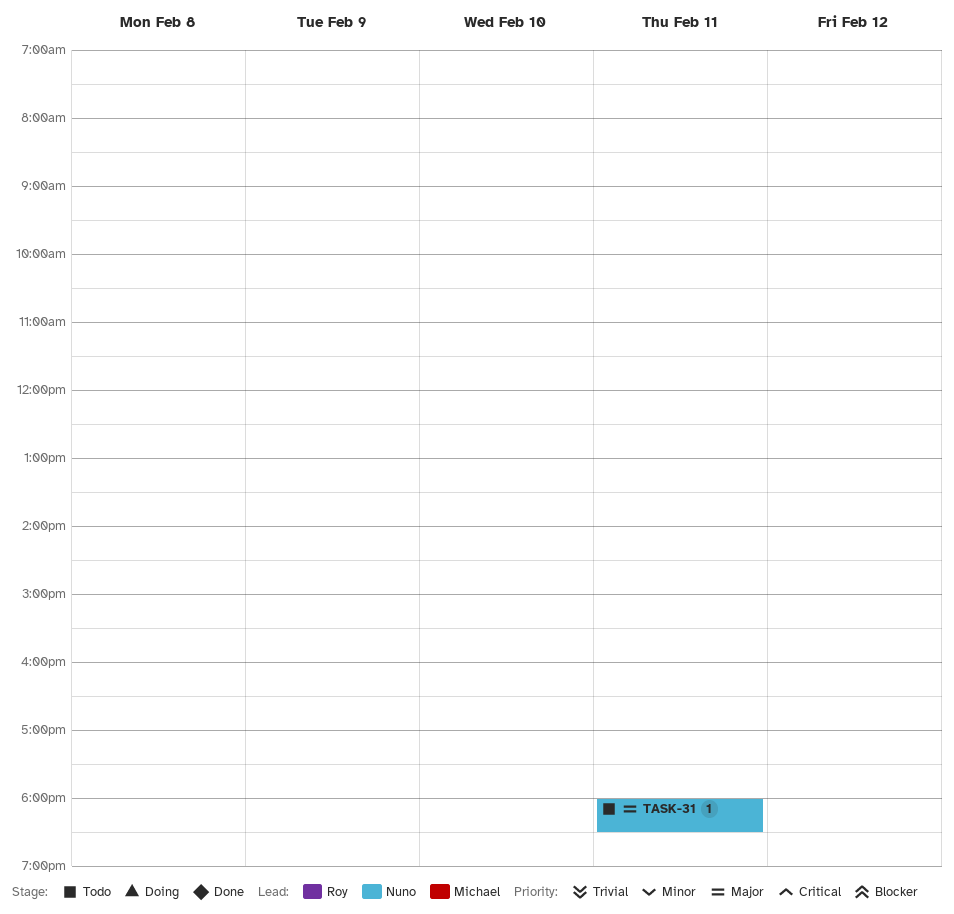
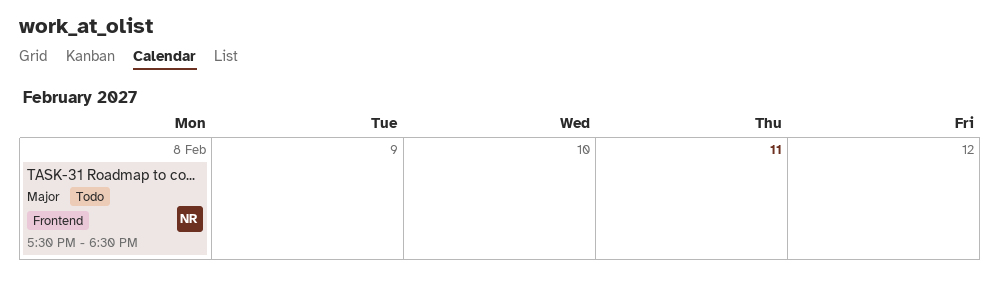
TASK-31, day: Feb 11 -> Feb 8
TASK-31, begins: 18:00 -> 17:30

